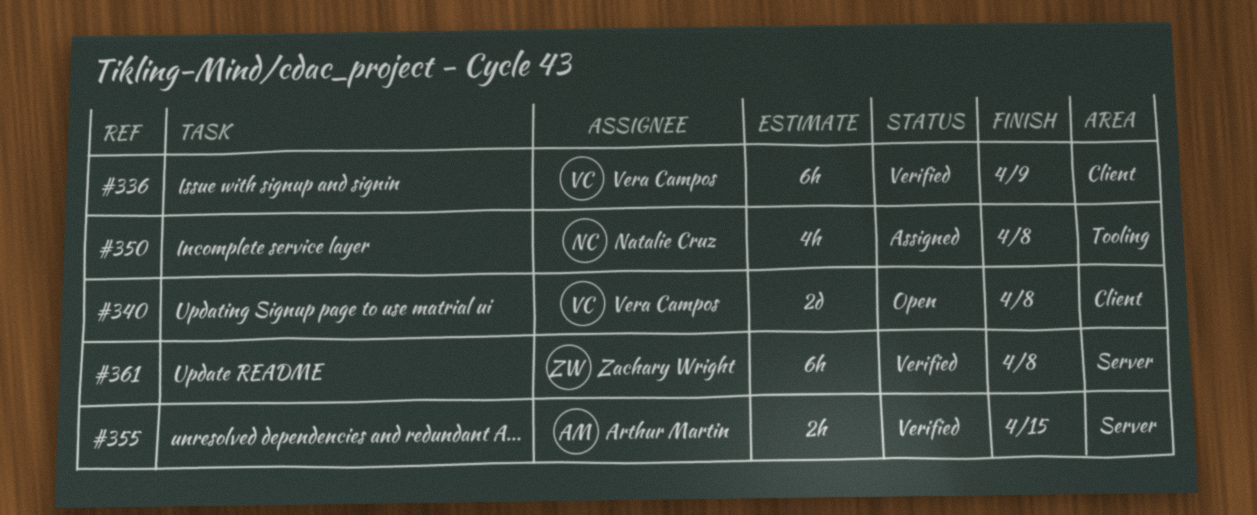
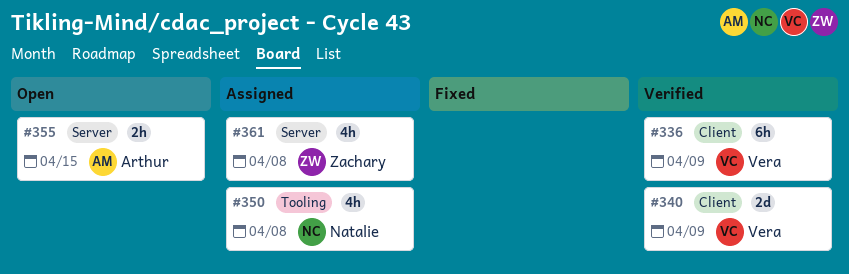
#340, status: Open -> Verified
#340, due: Apr 8 -> Apr 9
#355, status: Verified -> Open
#361, status: Verified -> Assigned
#361, estimate: 6h -> 4h

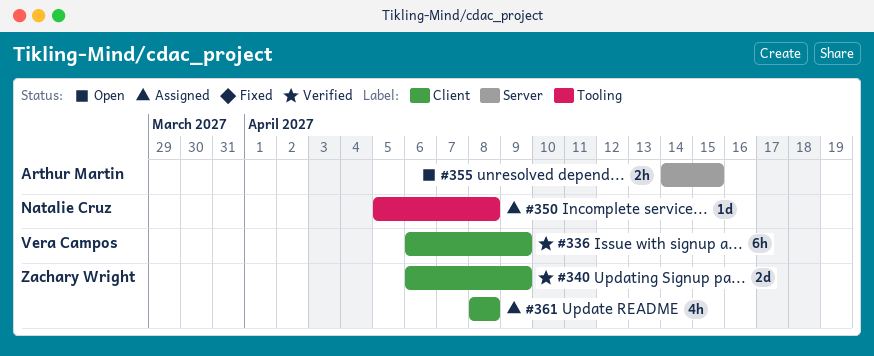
#340, owner: Vera Campos -> Zachary Wright
#350, estimate: 4h -> 1d
#361, label: Server -> Client

